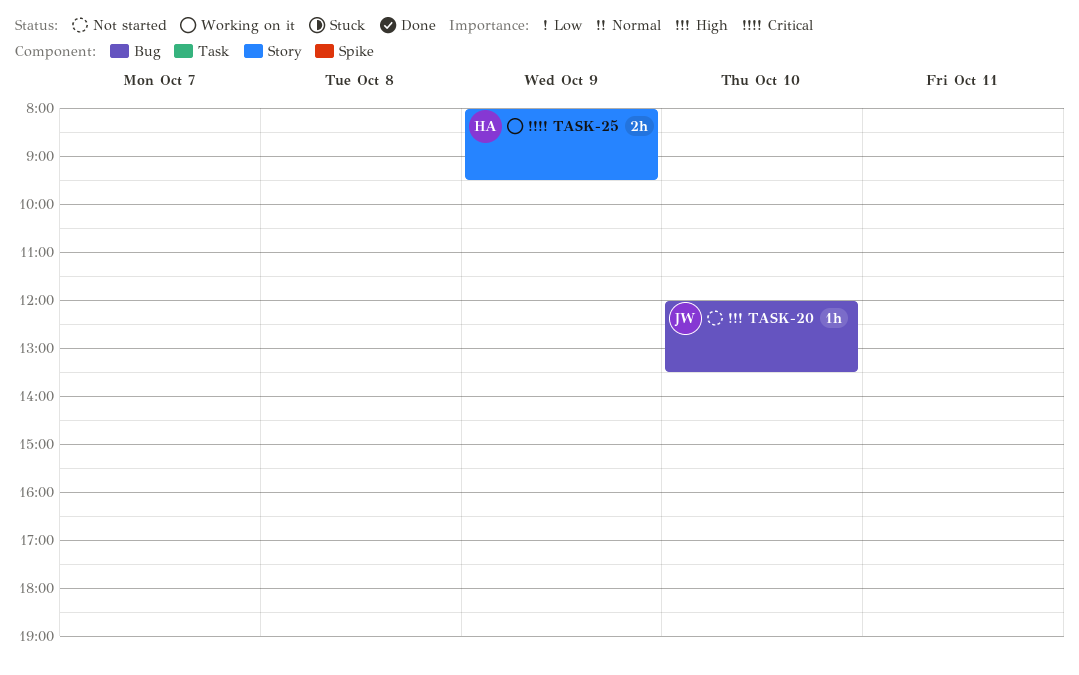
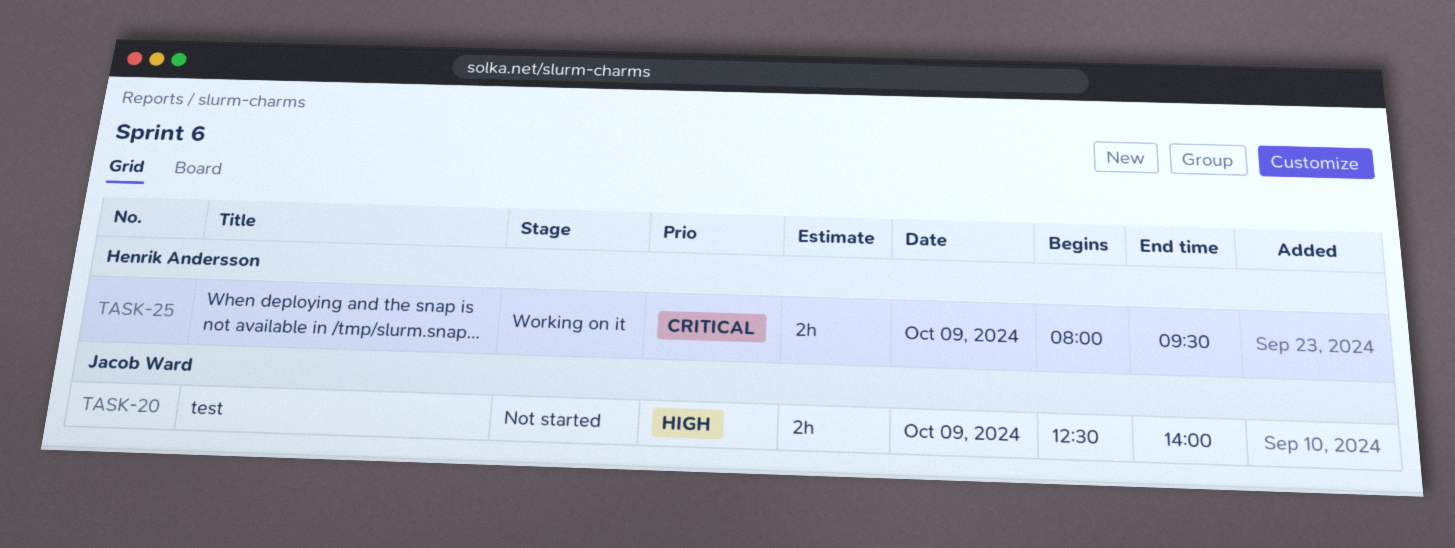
TASK-20, estimate: 1h -> 2h
TASK-20, day: Oct 10 -> Oct 9
TASK-20, begins: 12:00 -> 12:30
TASK-20, ends: 13:30 -> 14:00

